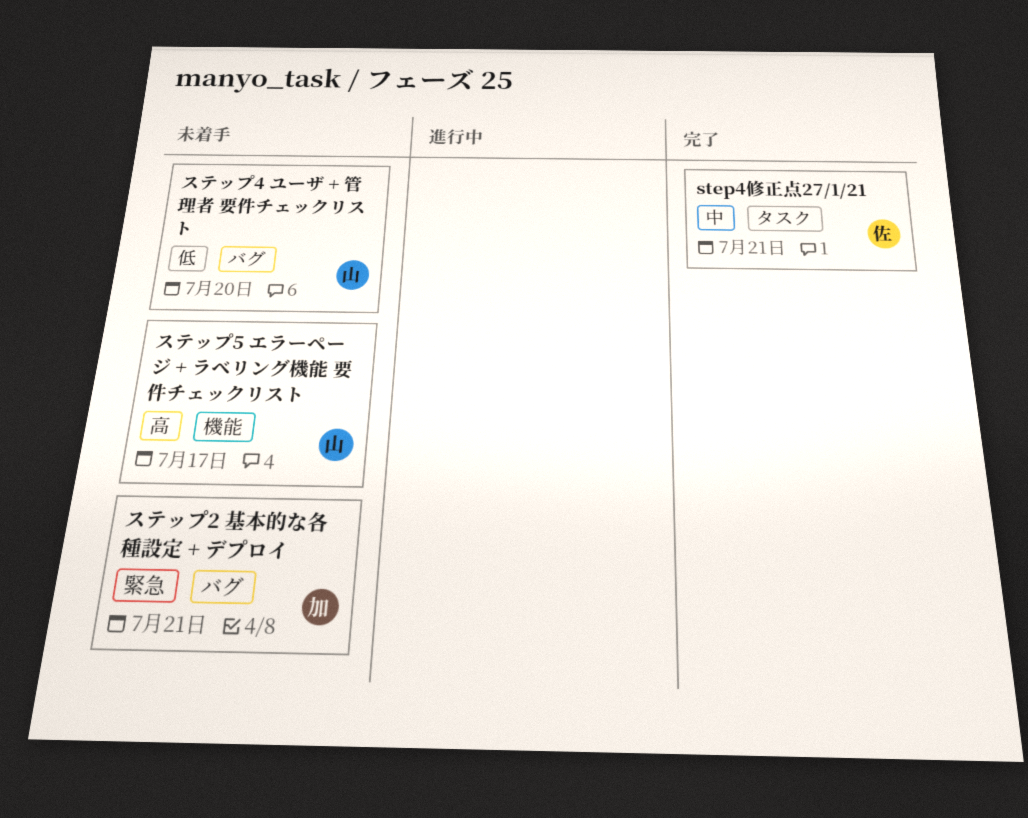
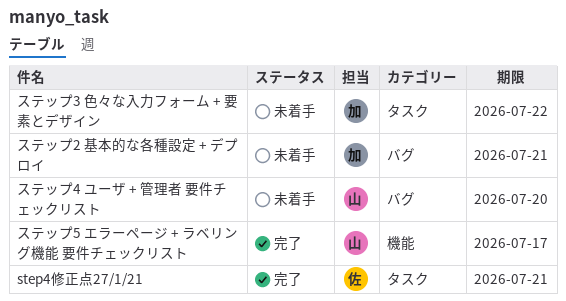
ステップ3 色々な入力フォーム + 要素とデザイン: none -> present
ステップ5 エラーページ + ラベリング機能 要件チェックリスト, status: 未着手 -> 完了

